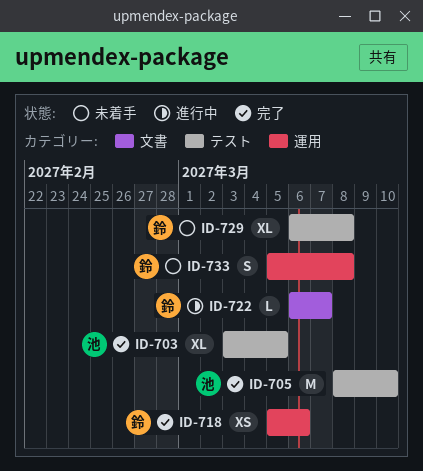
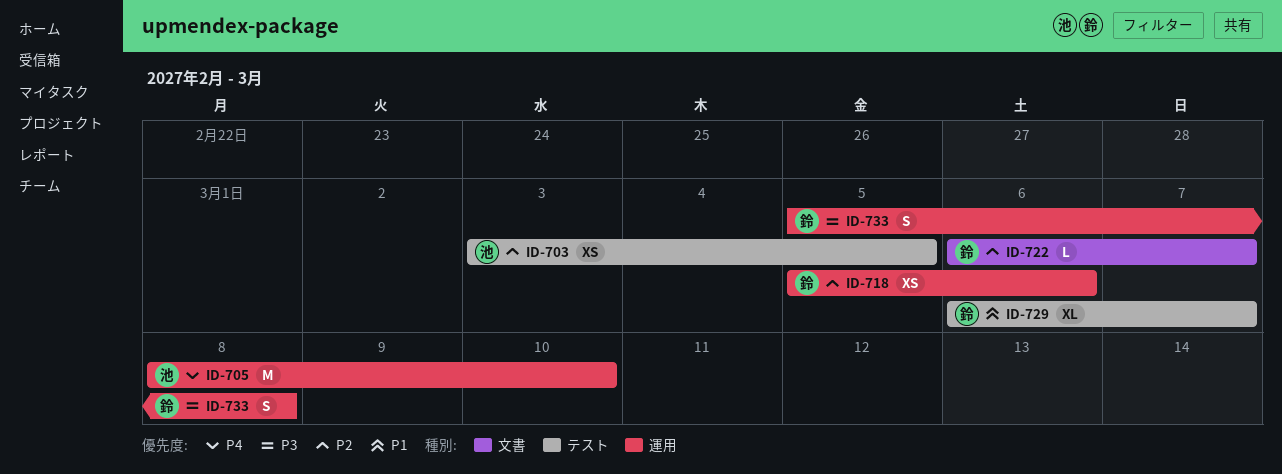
ID-703, estimate: XL -> XS
ID-705, label: テスト -> 運用
ID-729, due: Mar 8 -> Mar 7

